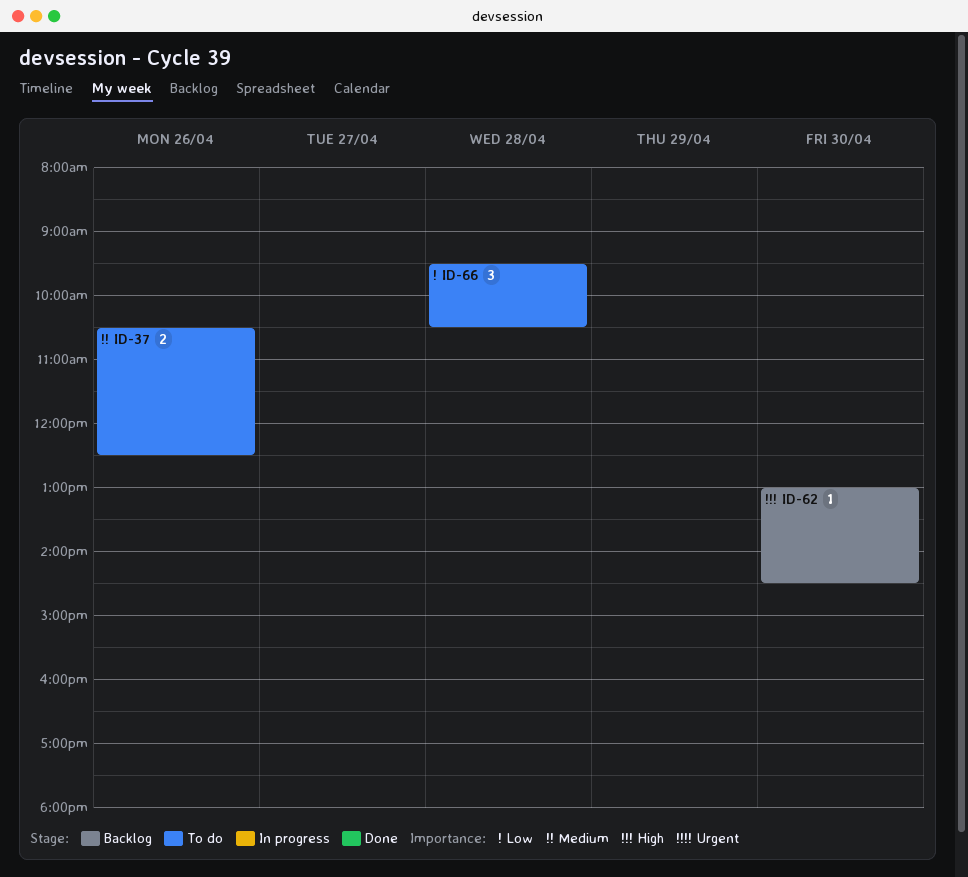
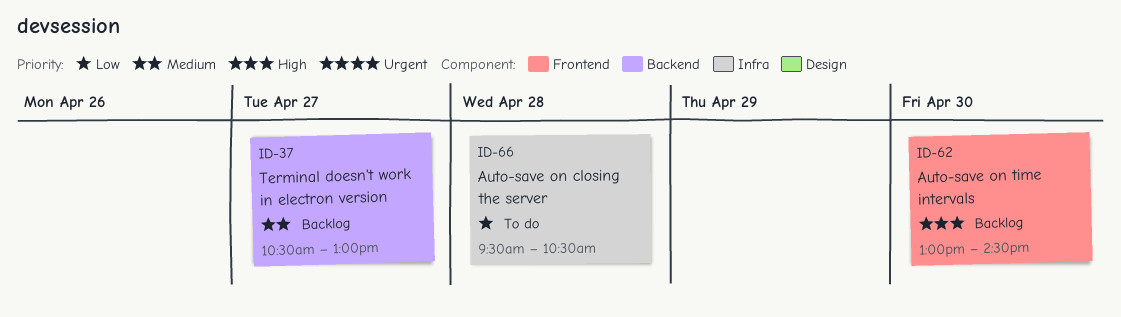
ID-37, status: To do -> Backlog
ID-37, day: Apr 26 -> Apr 27
ID-37, ends: 12:30 -> 13:00

